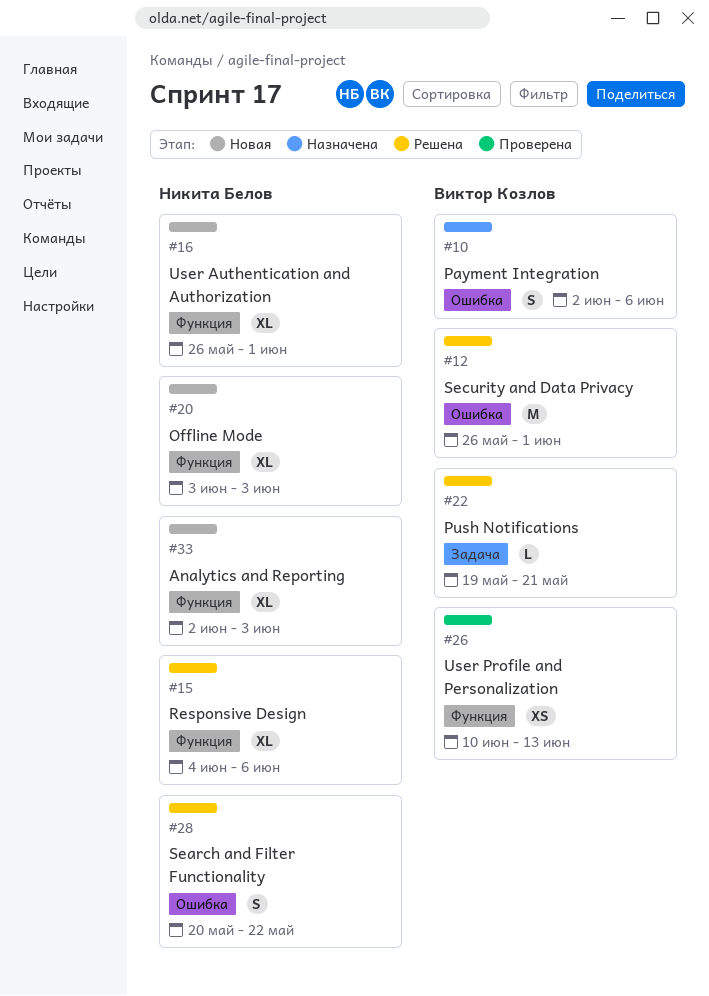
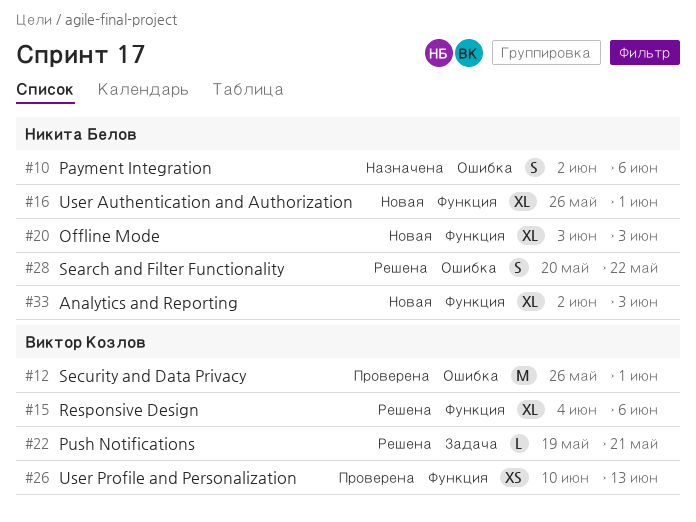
#10, owner: Виктор Козлов -> Никита Белов
#12, status: Решена -> Проверена
#15, owner: Никита Белов -> Виктор Козлов

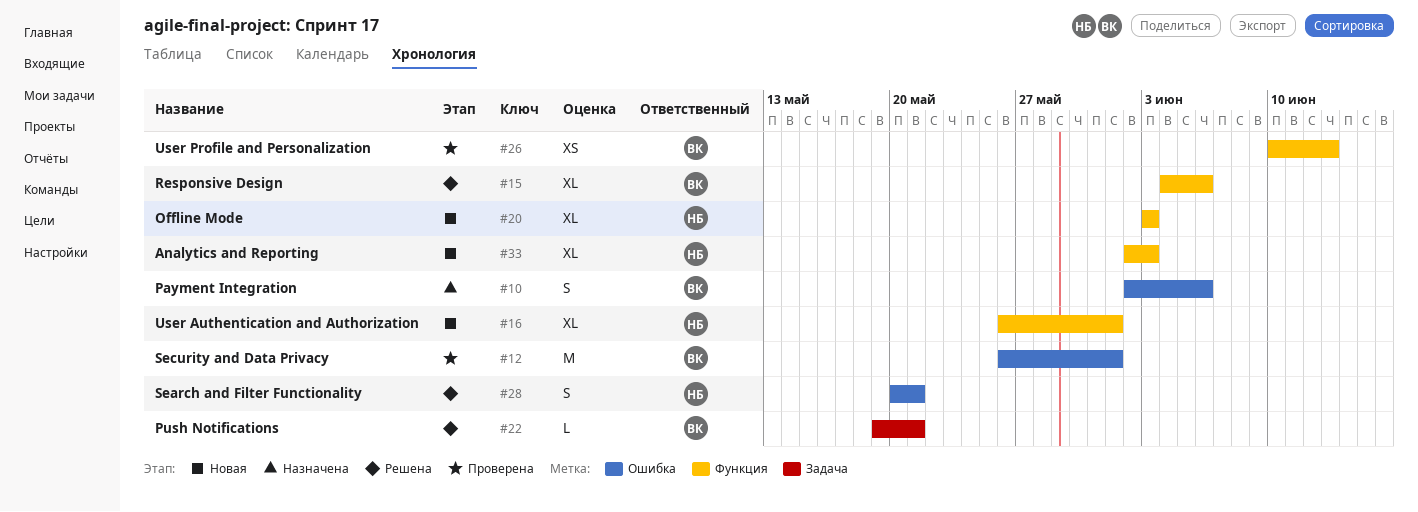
#10, owner: Никита Белов -> Виктор Козлов
#28, due: May 22 -> May 21

